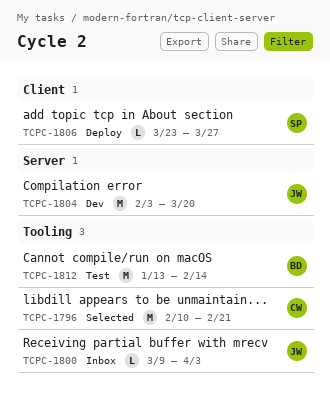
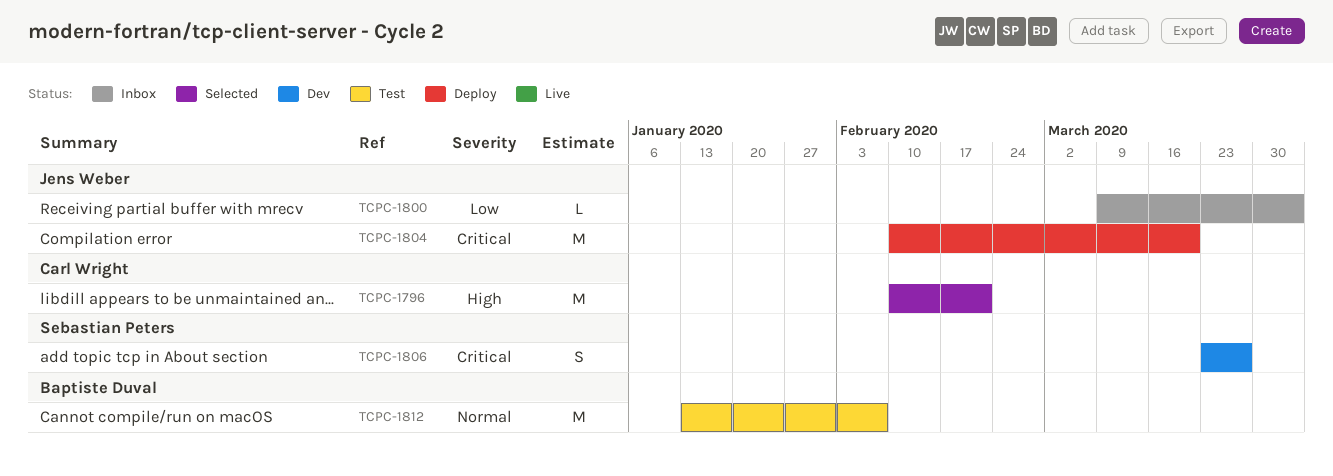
TCPC-1804, status: Dev -> Deploy
TCPC-1804, start: Feb 3 -> Feb 10
TCPC-1806, status: Deploy -> Dev
TCPC-1806, estimate: L -> S
TCPC-1812, due: Feb 14 -> Feb 7

